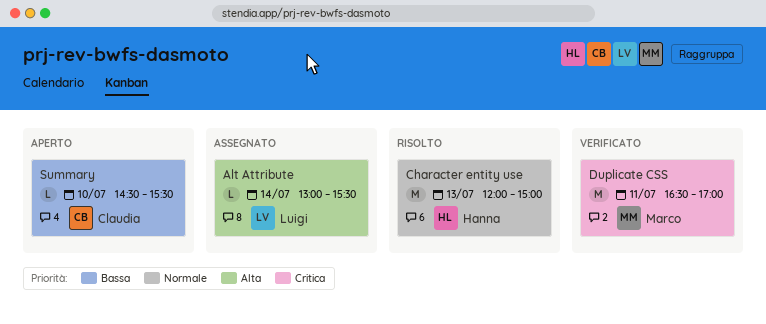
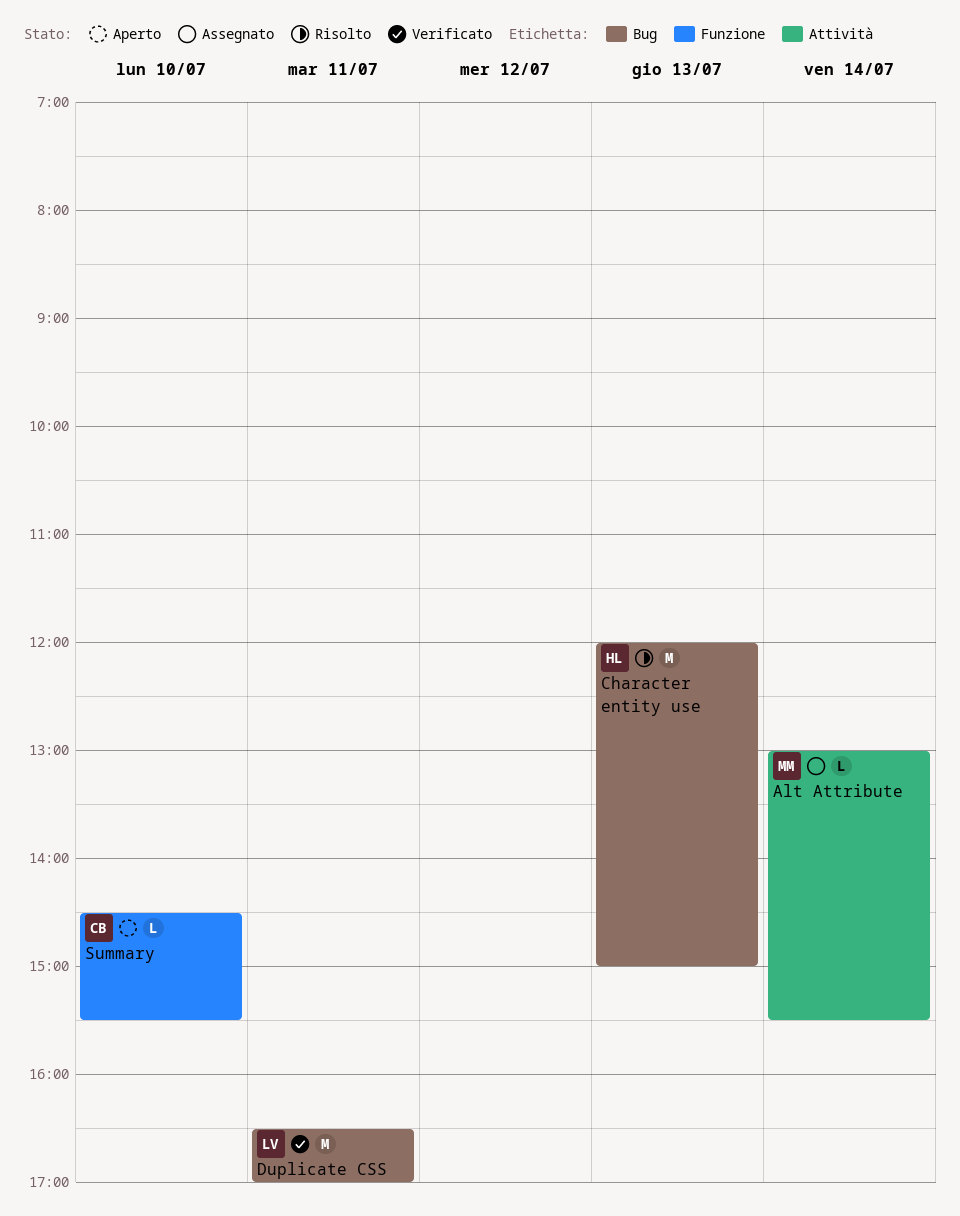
Alt Attribute, owner: Luigi -> Marco
Duplicate CSS, owner: Marco -> Luigi

